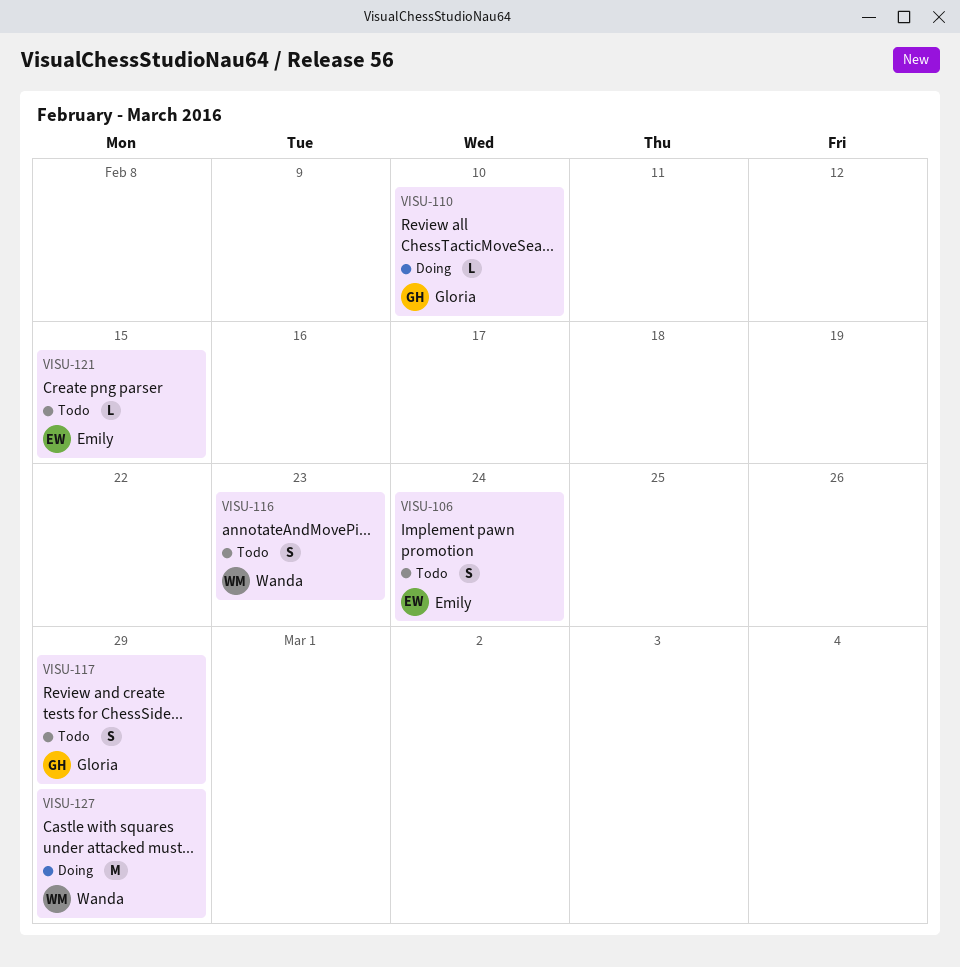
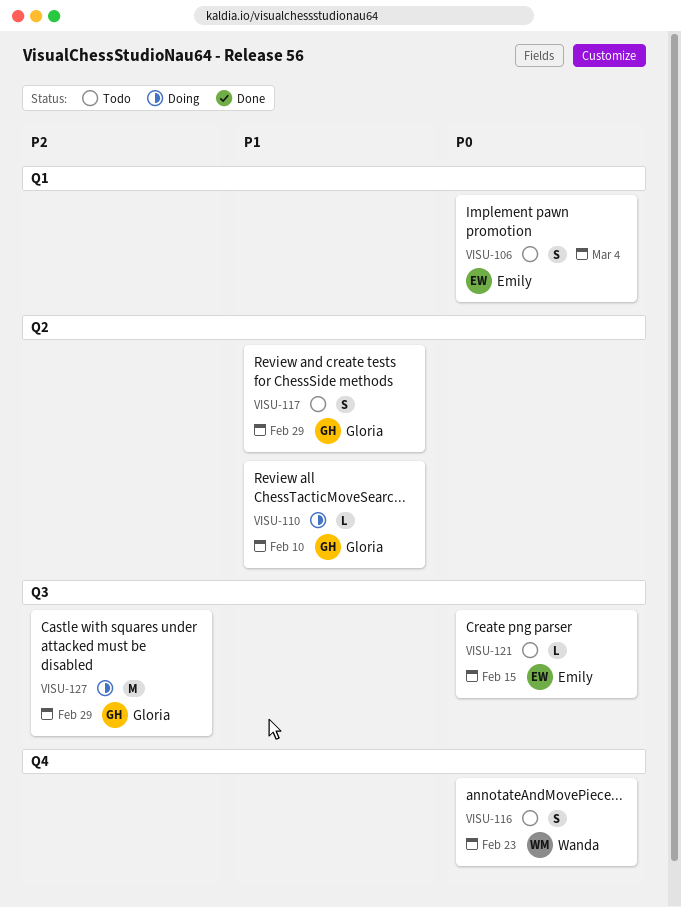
VISU-106, due: Feb 24 -> Mar 4
VISU-127, owner: Wanda -> Gloria

